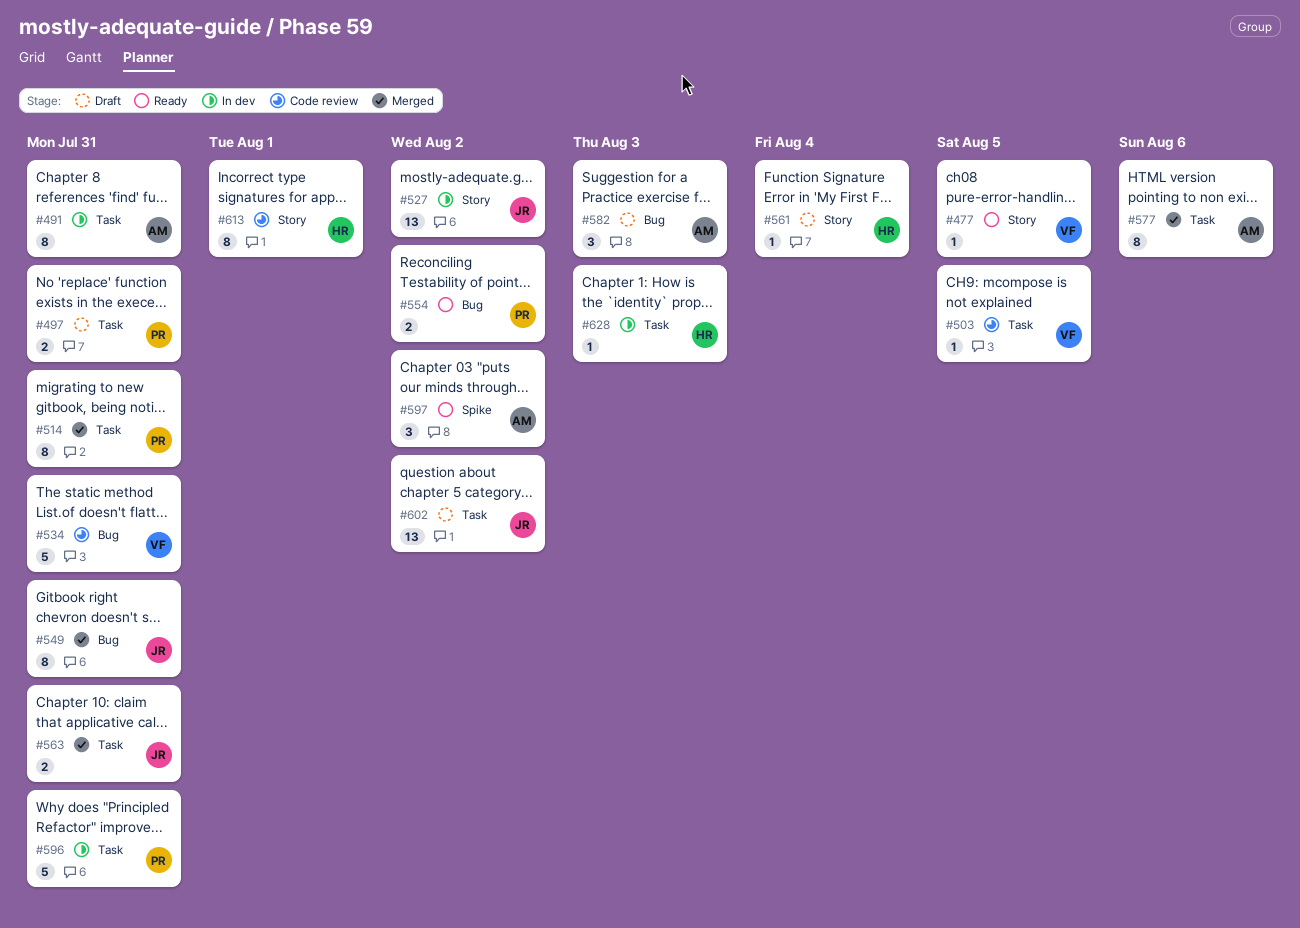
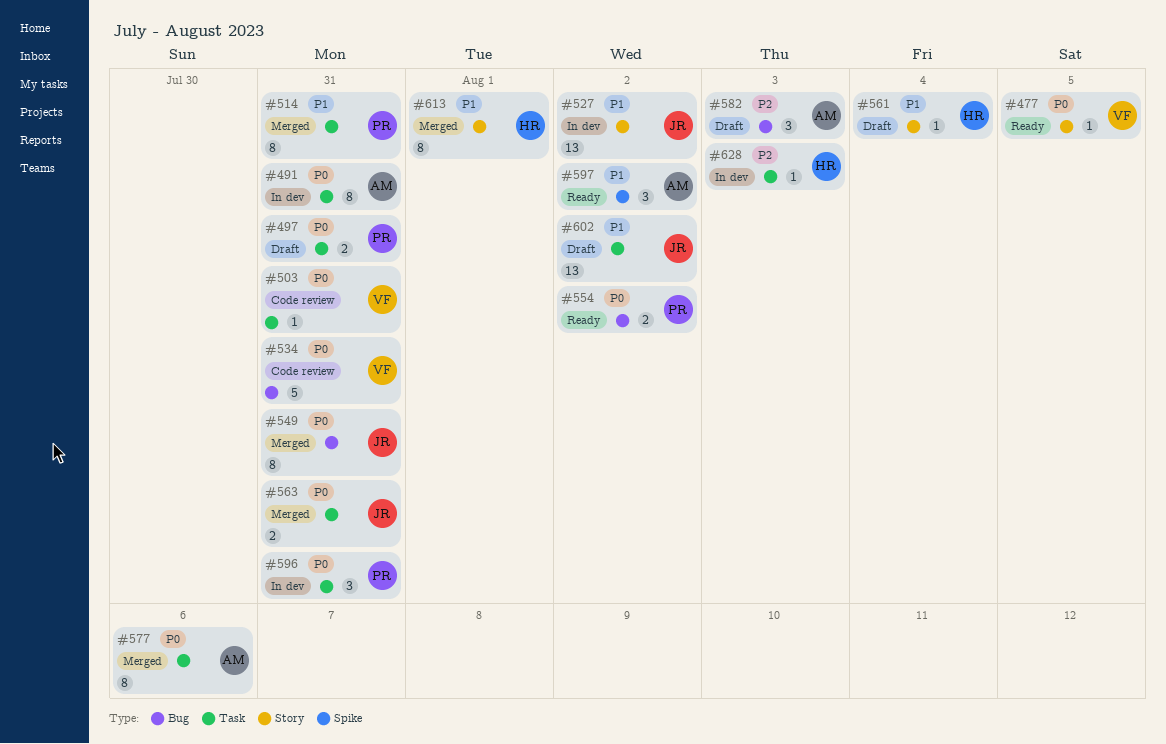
#503, due: Aug 5 -> Jul 31
#596, estimate: 5 -> 3
#613, status: Code review -> Merged

